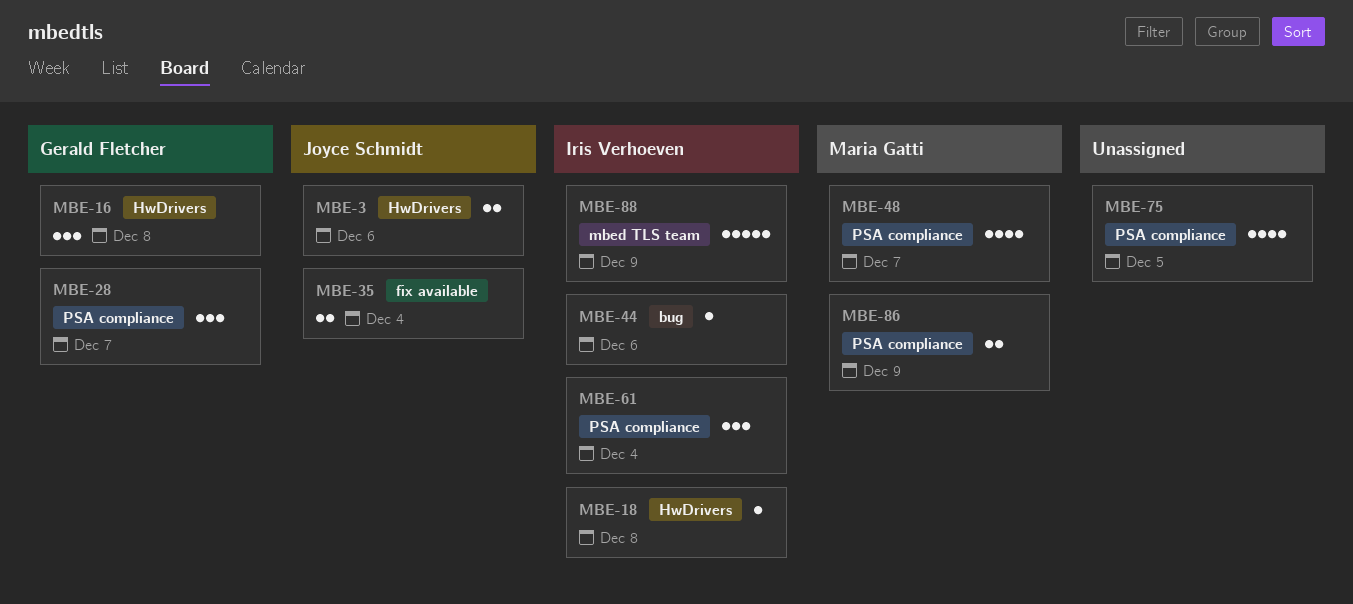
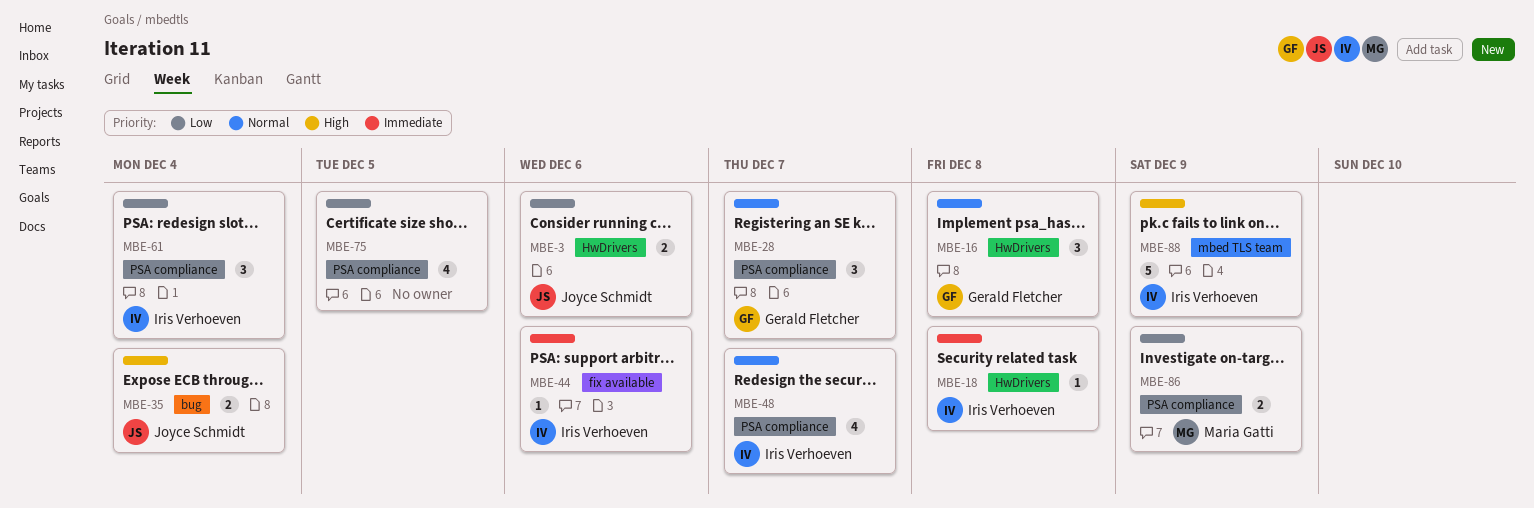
MBE-35, label: fix available -> bug
MBE-44, label: bug -> fix available
MBE-48, owner: Maria Gatti -> Iris Verhoeven

